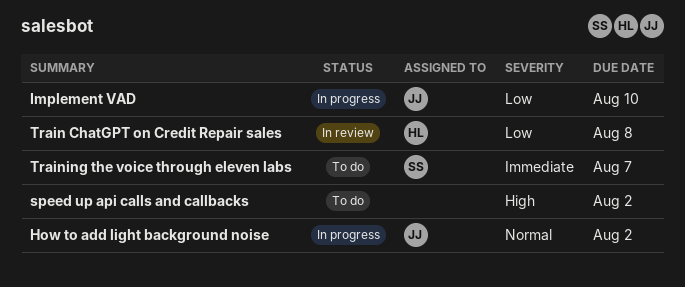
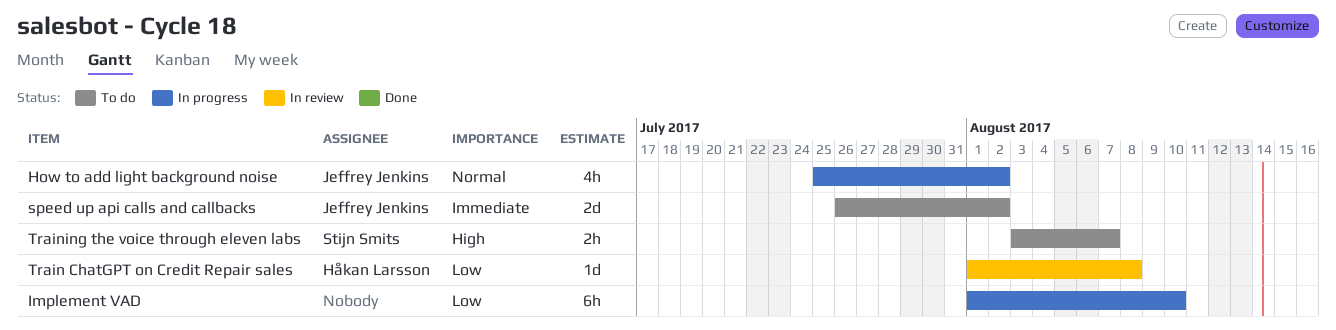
Implement VAD, owner: Jeffrey Jenkins -> none
speed up api calls and callbacks, owner: none -> Jeffrey Jenkins
speed up api calls and callbacks, priority: High -> Immediate
Training the voice through eleven labs, priority: Immediate -> High

